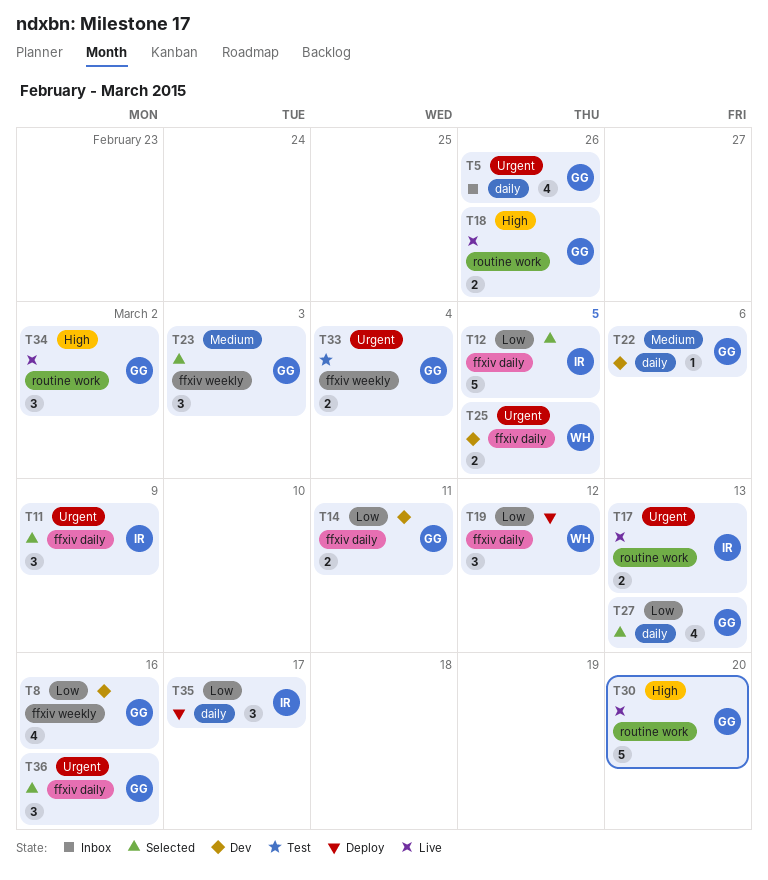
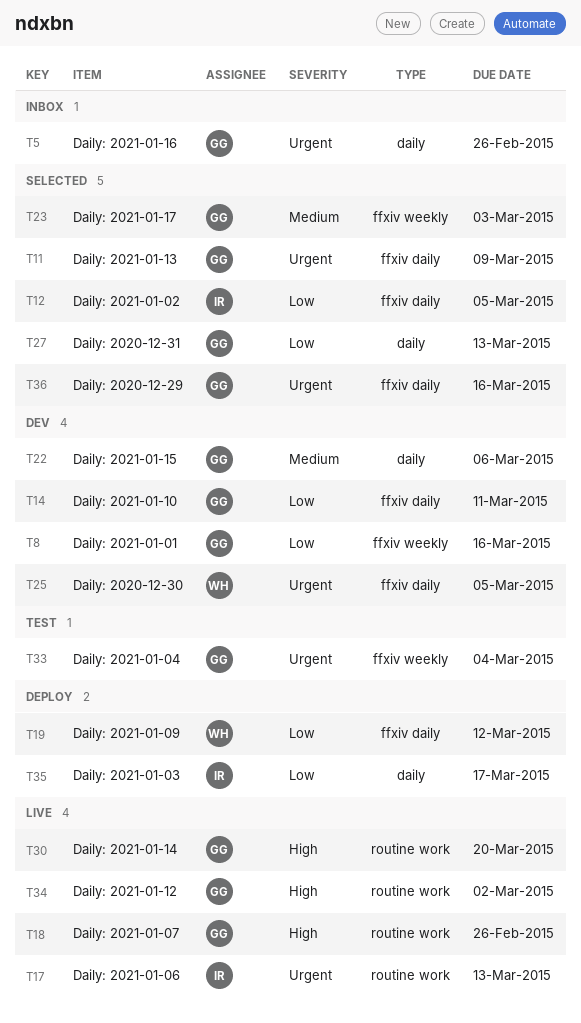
T11, owner: IR -> GG

